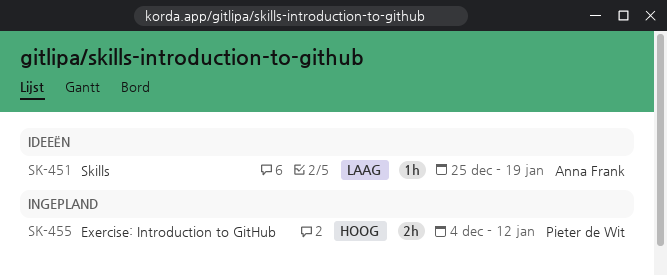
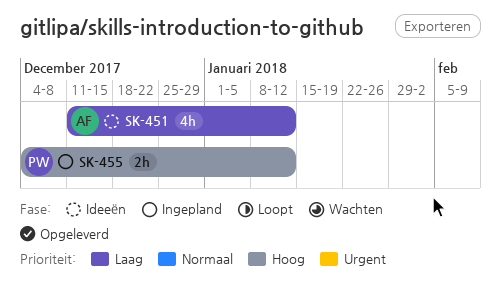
SK-451, estimate: 1h -> 4h
SK-451, start: Dec 25 -> Dec 11
SK-451, due: Jan 19 -> Jan 12

